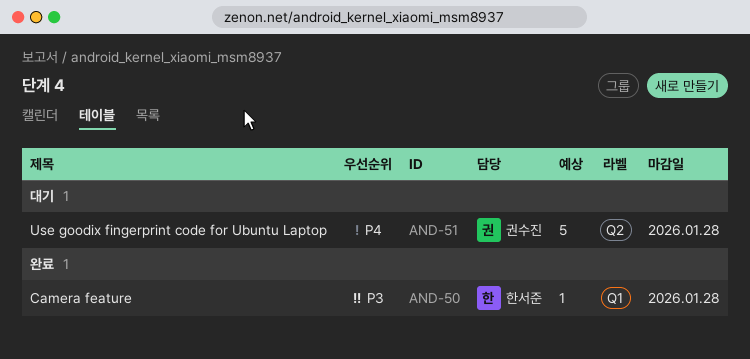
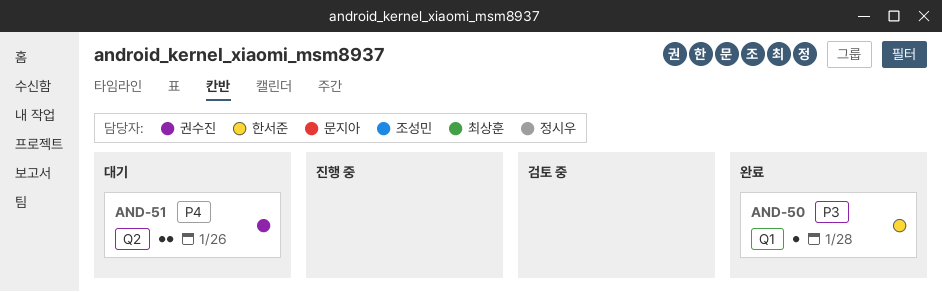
AND-51, estimate: 5 -> 2
AND-51, due: Jan 28 -> Jan 26

